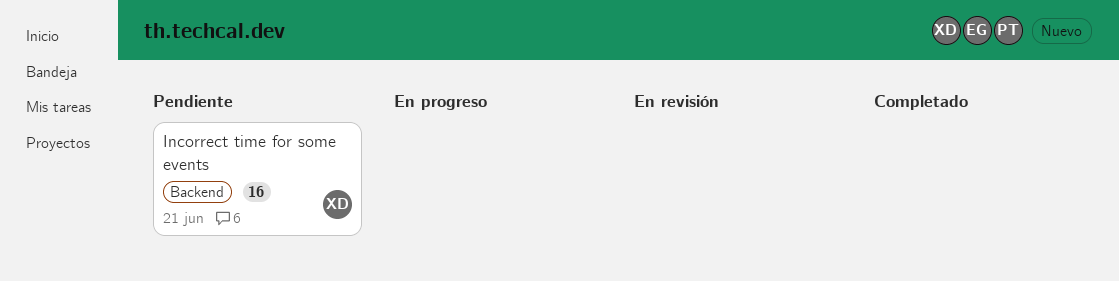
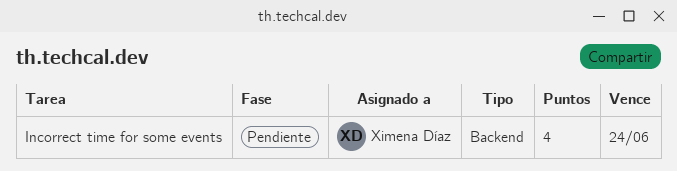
Incorrect time for some events, estimate: 16 -> 4
Incorrect time for some events, due: Jun 21 -> Jun 24

